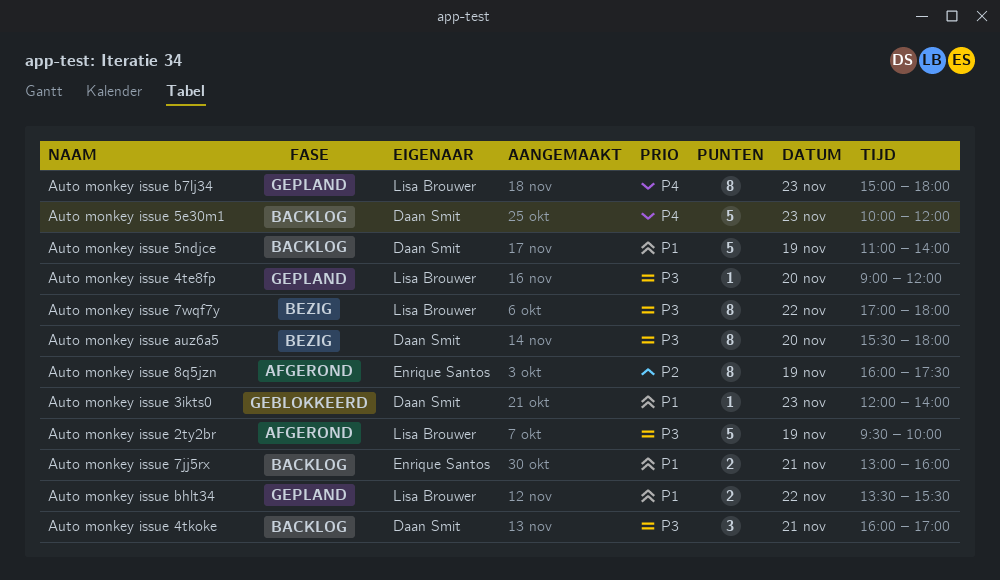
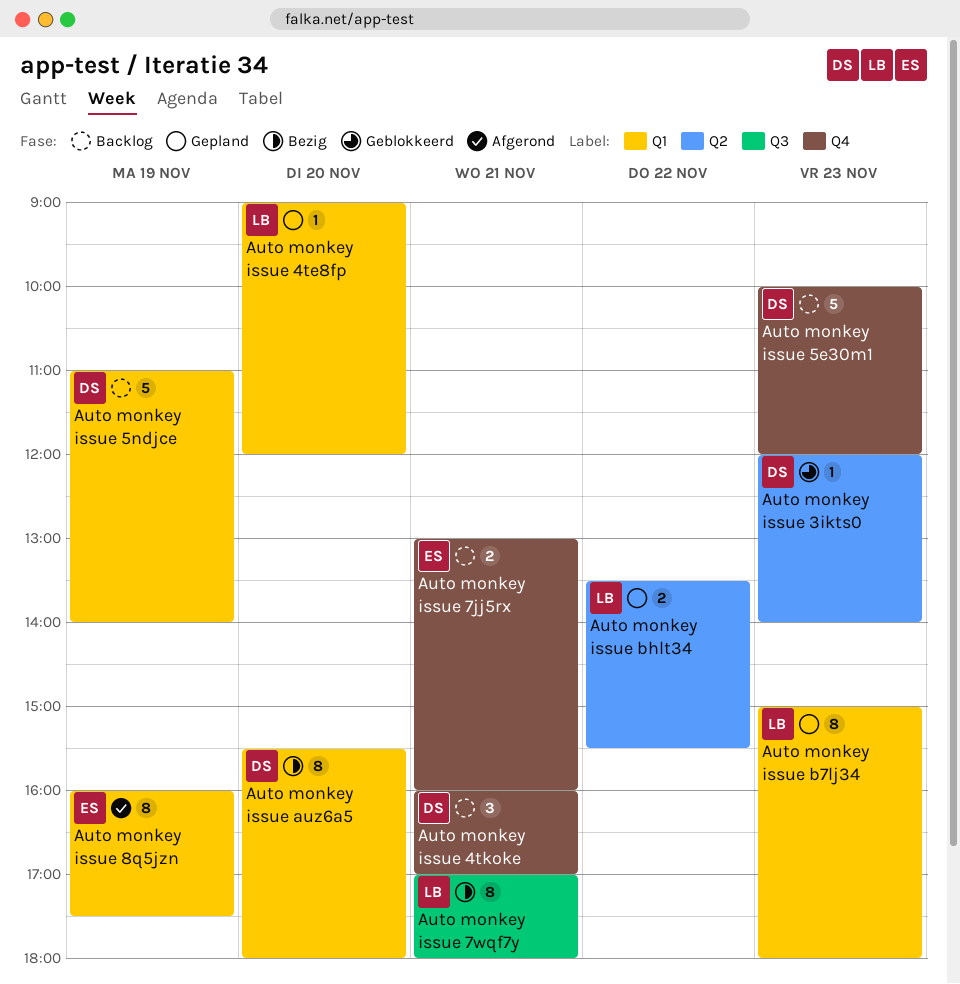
Auto monkey issue 2ty2br: present -> none
Auto monkey issue 7wqf7y, day: Nov 22 -> Nov 21

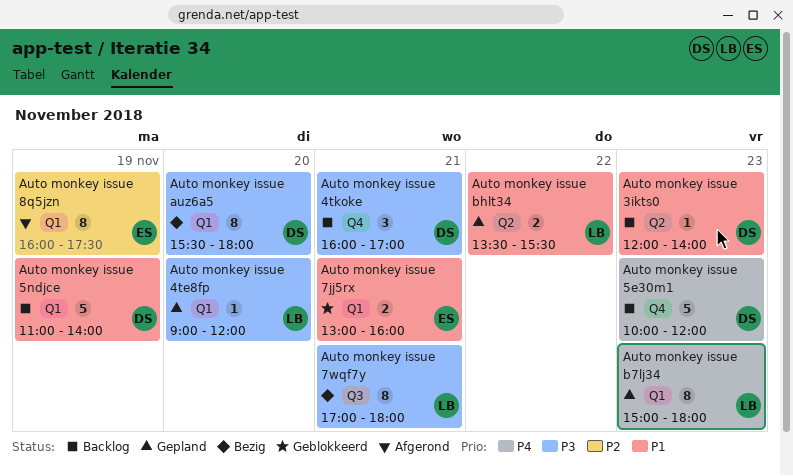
Auto monkey issue 3ikts0, status: Geblokkeerd -> Backlog
Auto monkey issue 7jj5rx, status: Backlog -> Geblokkeerd
Auto monkey issue 7jj5rx, label: Q4 -> Q1

